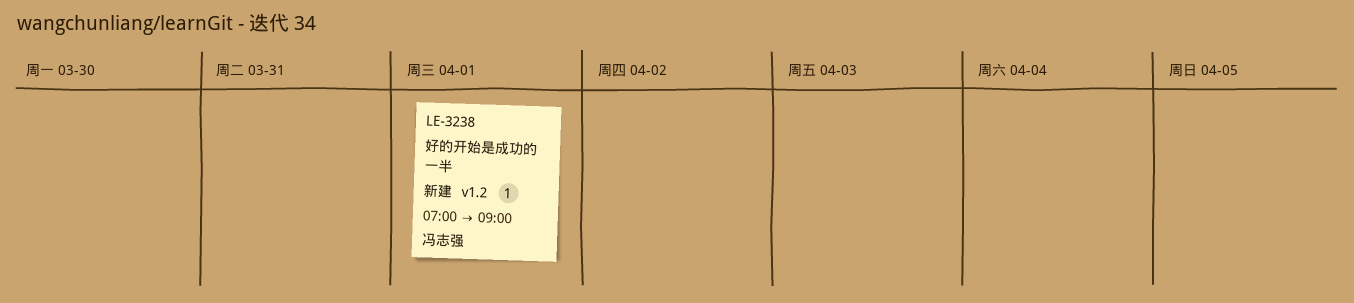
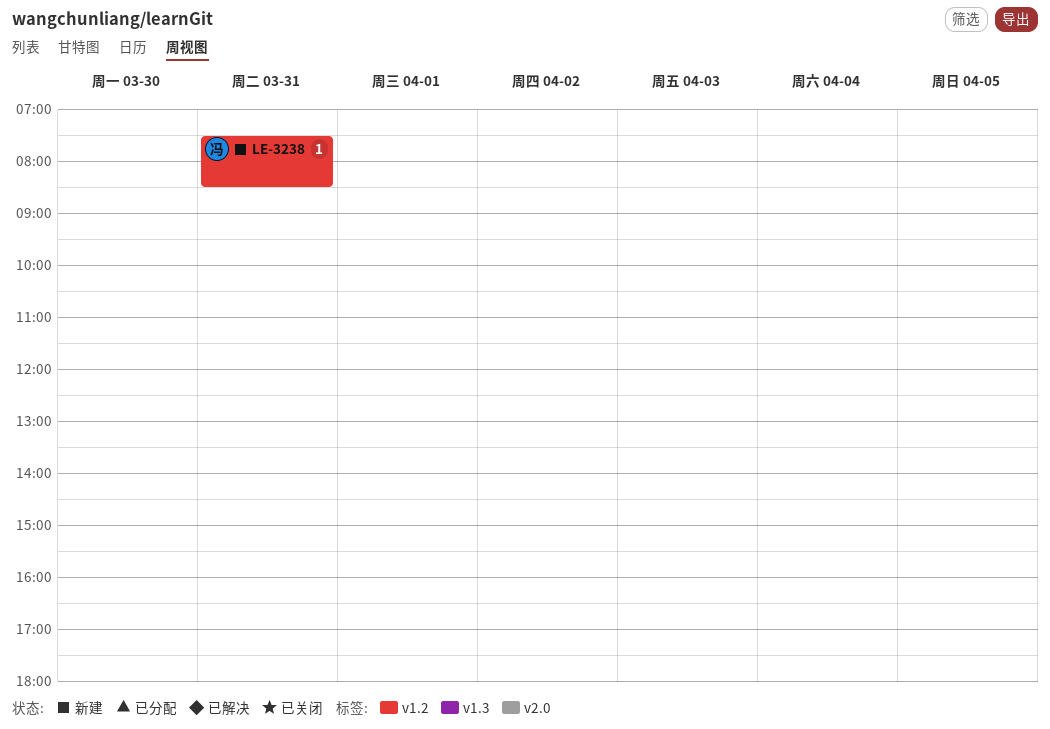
LE-3238, day: Apr 1 -> Mar 31
LE-3238, begins: 07:00 -> 07:30
LE-3238, ends: 09:00 -> 08:30

